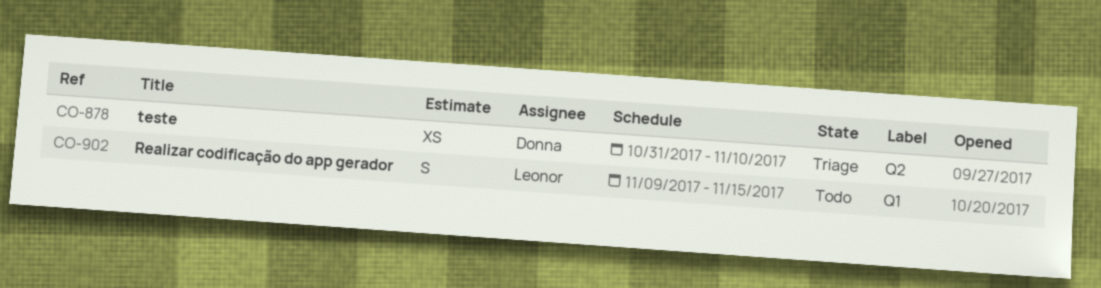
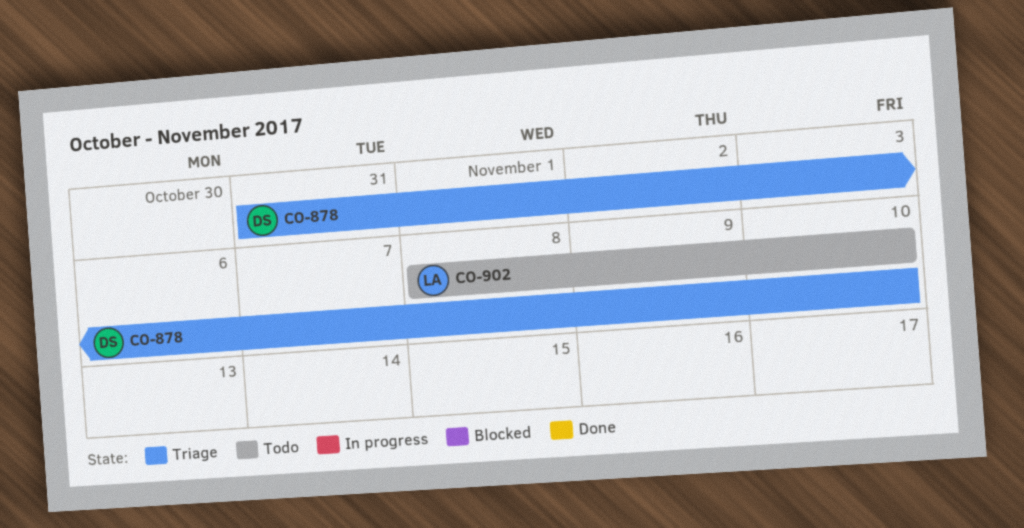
CO-902, start: Nov 9 -> Nov 8
CO-902, due: Nov 15 -> Nov 10

